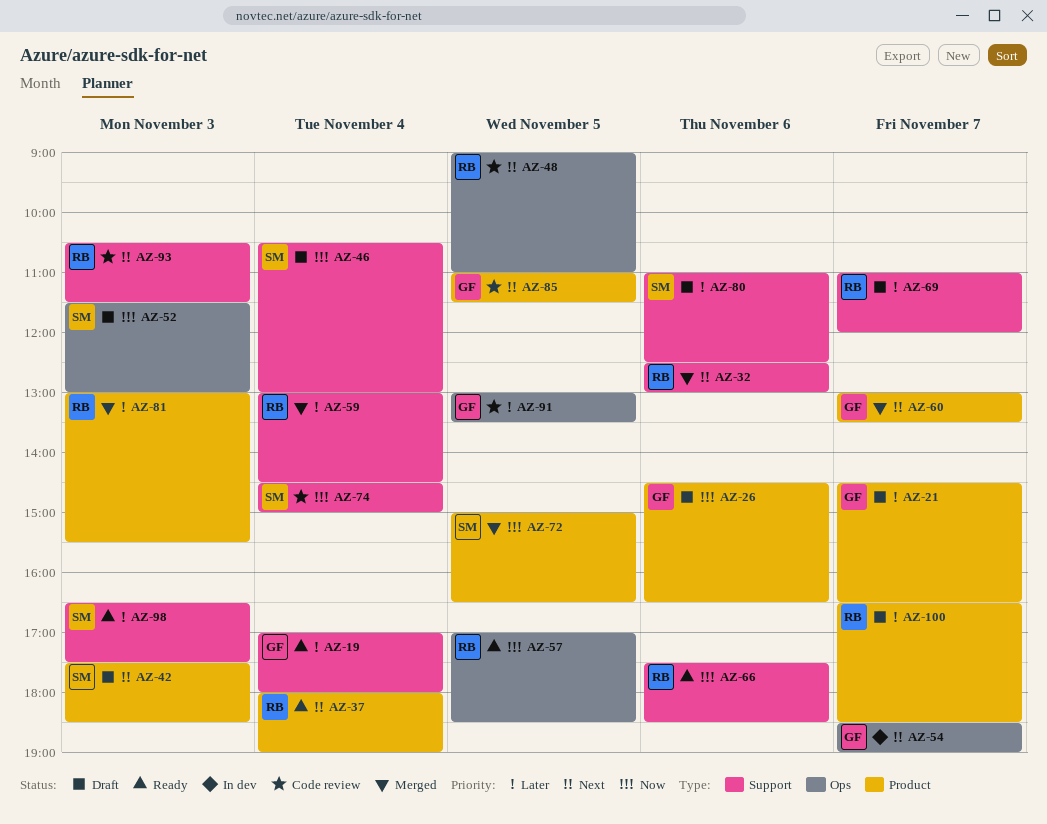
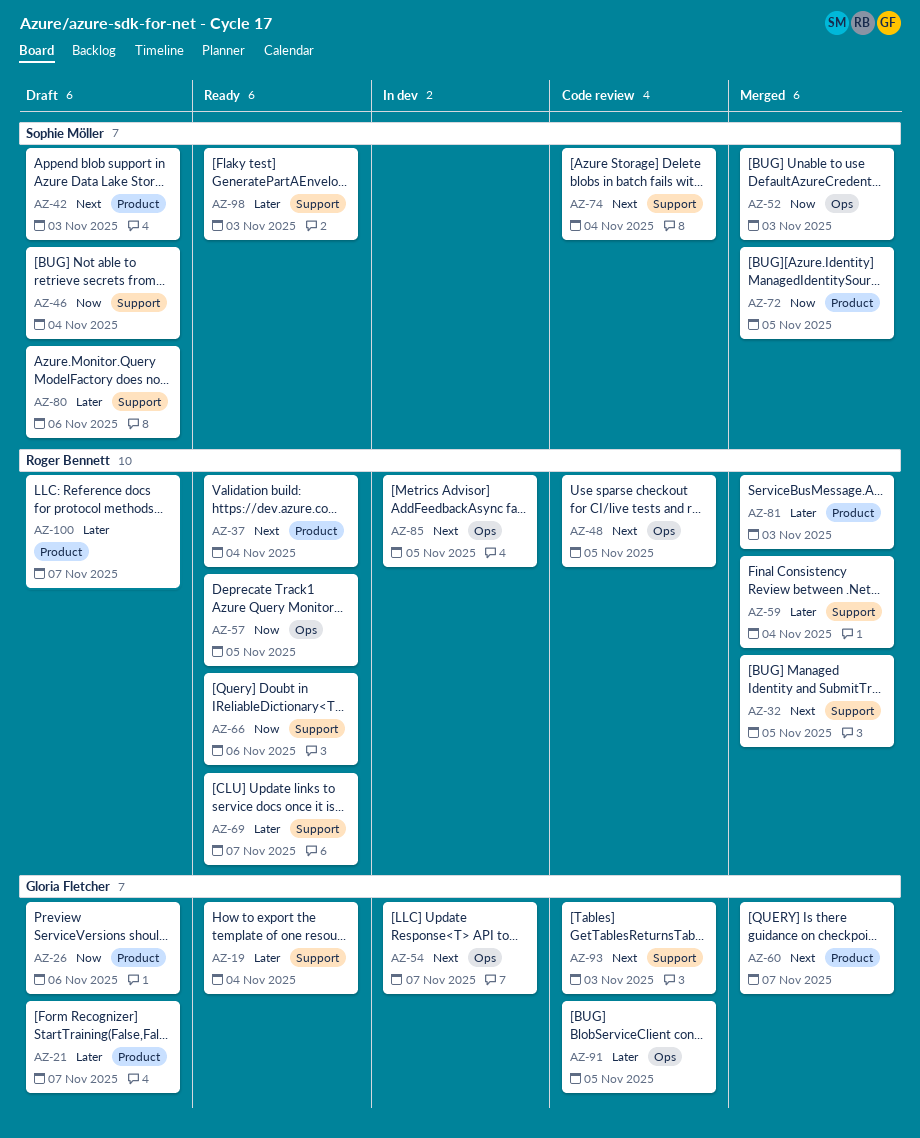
AZ-32, day: Nov 6 -> Nov 5
AZ-52, status: Draft -> Merged
AZ-69, status: Draft -> Ready
AZ-74, priority: Now -> Next
AZ-85, status: Code review -> In dev
AZ-85, owner: Gloria Fletcher -> Roger Bennett
AZ-85, label: Product -> Ops
AZ-93, owner: Roger Bennett -> Gloria Fletcher

